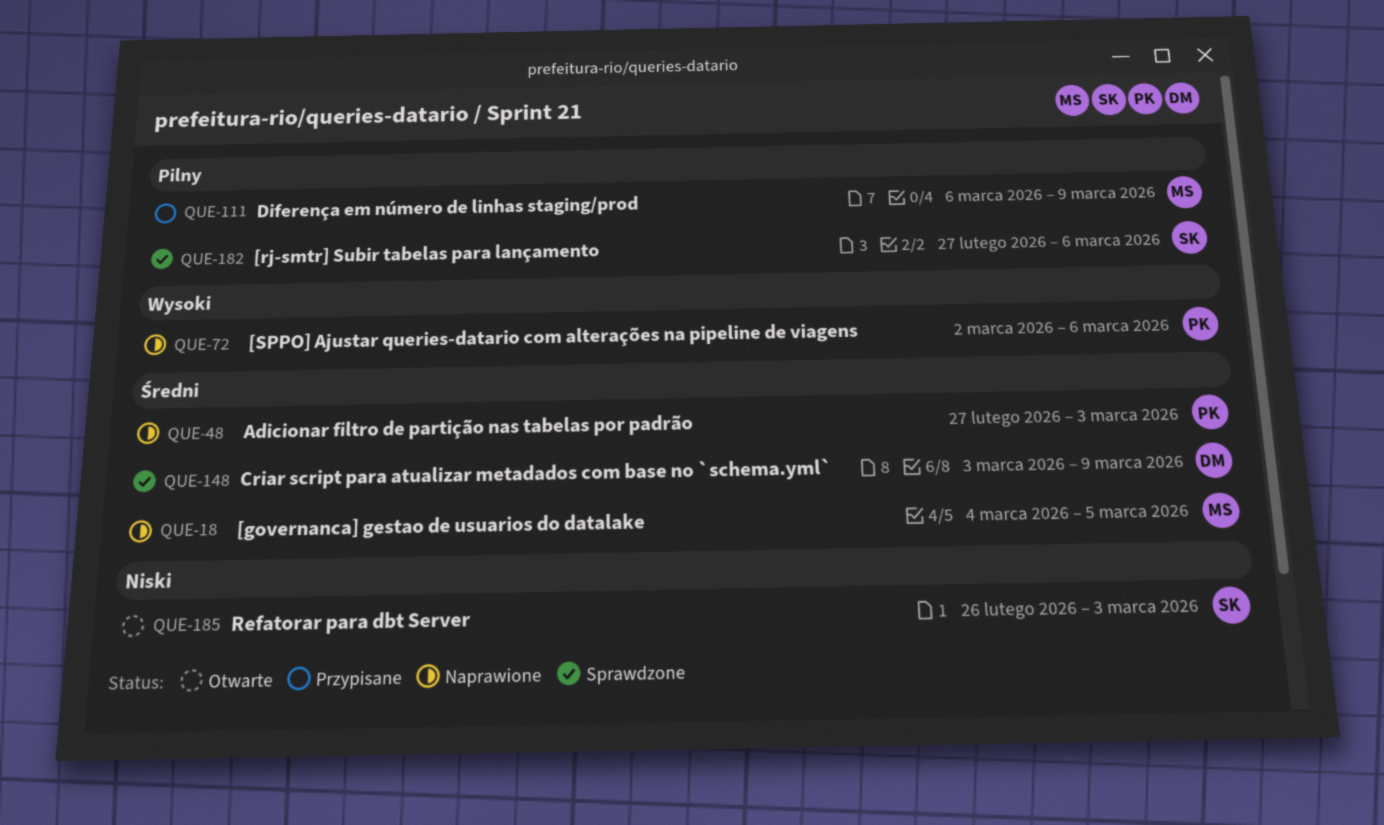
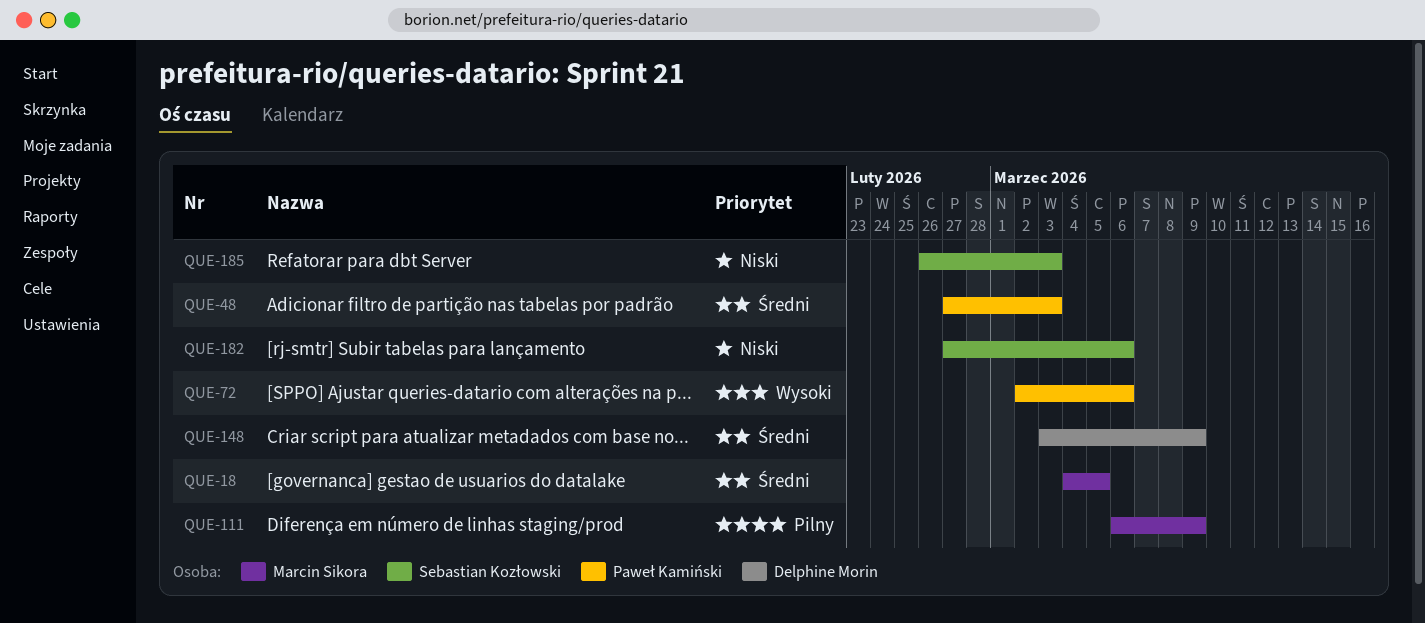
QUE-182, priority: Pilny -> Niski

